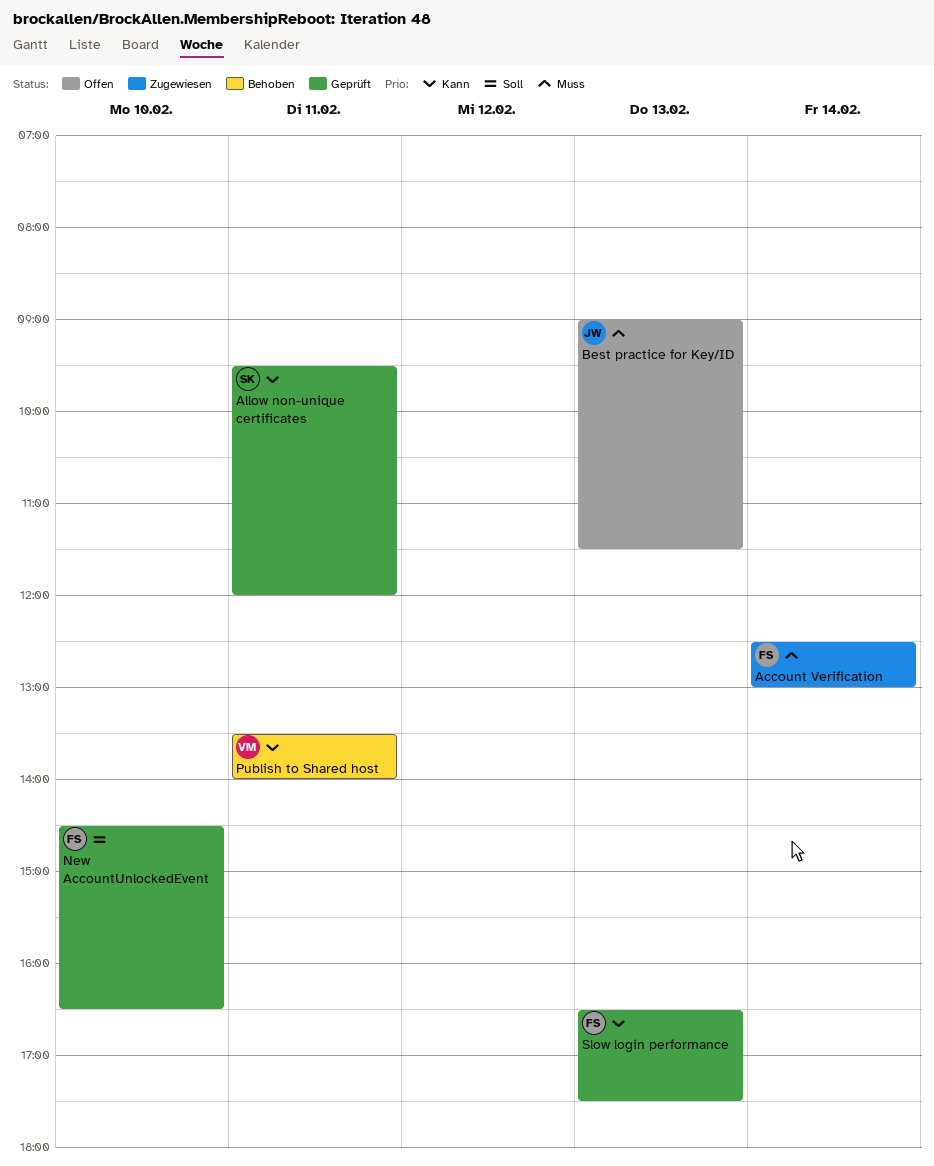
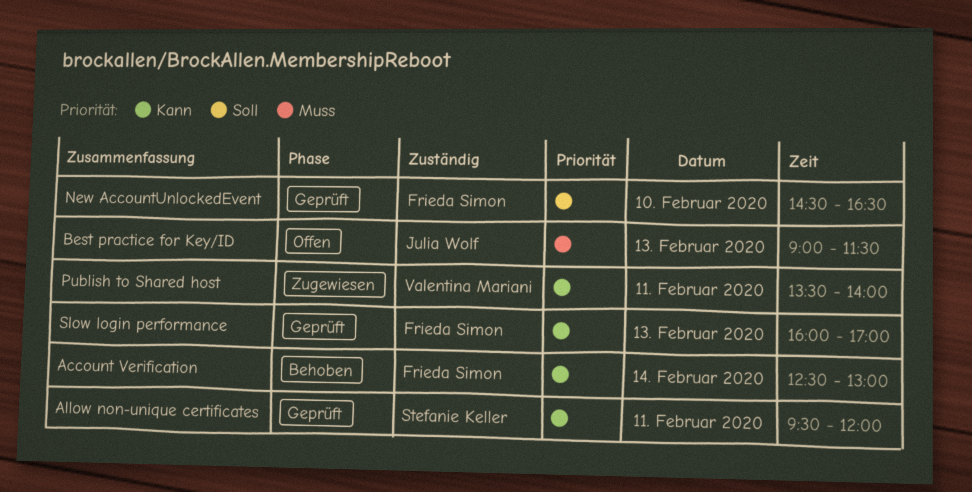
Account Verification, status: Zugewiesen -> Behoben
Account Verification, priority: Muss -> Kann
Publish to Shared host, status: Behoben -> Zugewiesen
Slow login performance, begins: 16:30 -> 16:00
Slow login performance, ends: 17:30 -> 17:00

